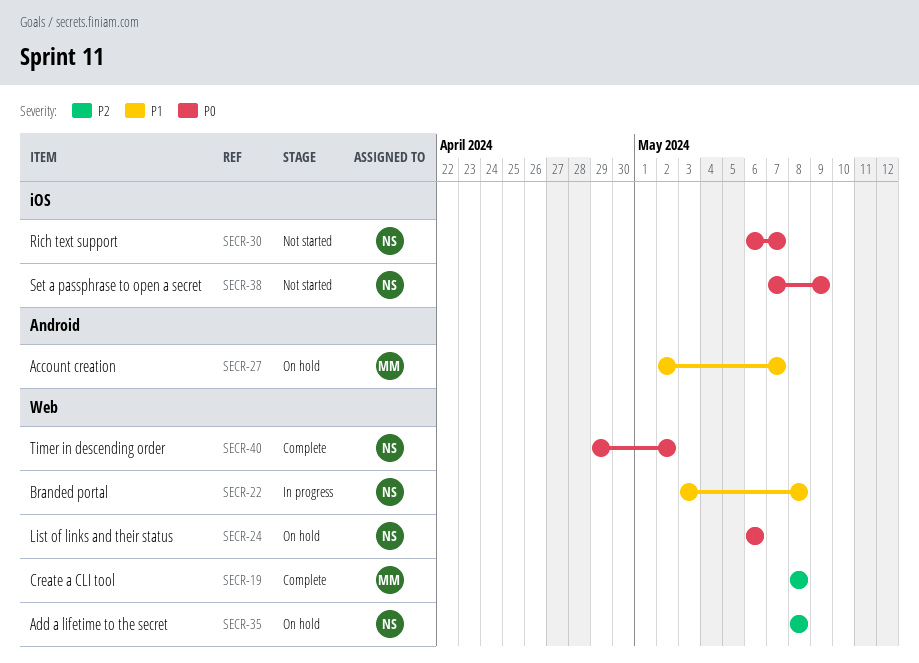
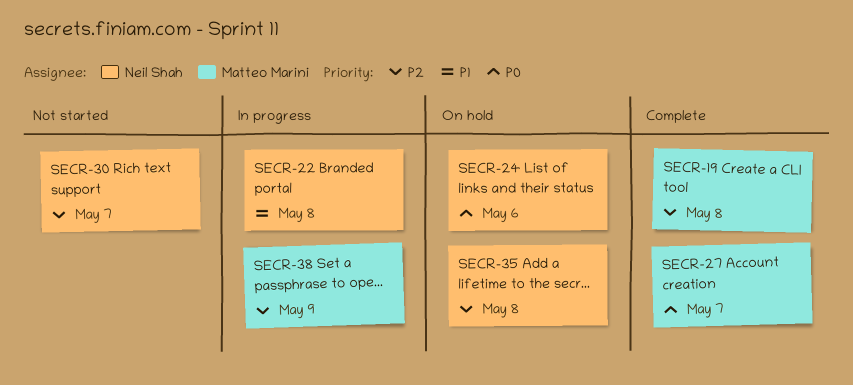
SECR-27, status: On hold -> Complete
SECR-27, priority: P1 -> P0
SECR-30, priority: P0 -> P2
SECR-38, status: Not started -> In progress
SECR-38, owner: Neil Shah -> Matteo Marini
SECR-38, priority: P0 -> P2
SECR-40: present -> none

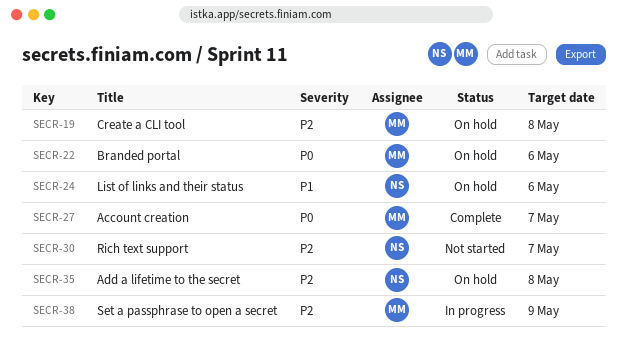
SECR-19, status: Complete -> On hold
SECR-22, status: In progress -> On hold
SECR-22, owner: Neil Shah -> Matteo Marini
SECR-22, priority: P1 -> P0
SECR-22, due: May 8 -> May 6
SECR-24, priority: P0 -> P1

